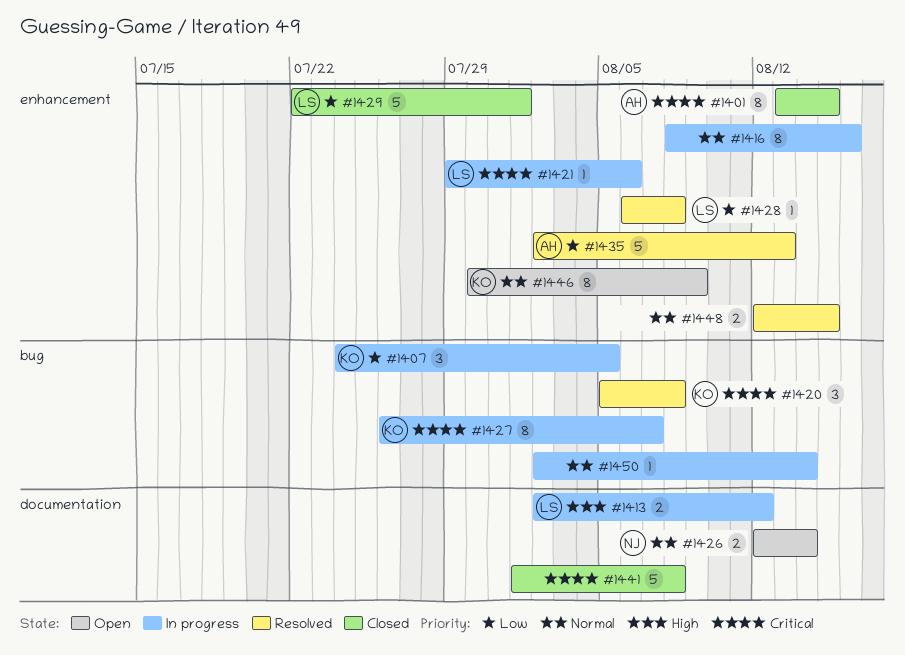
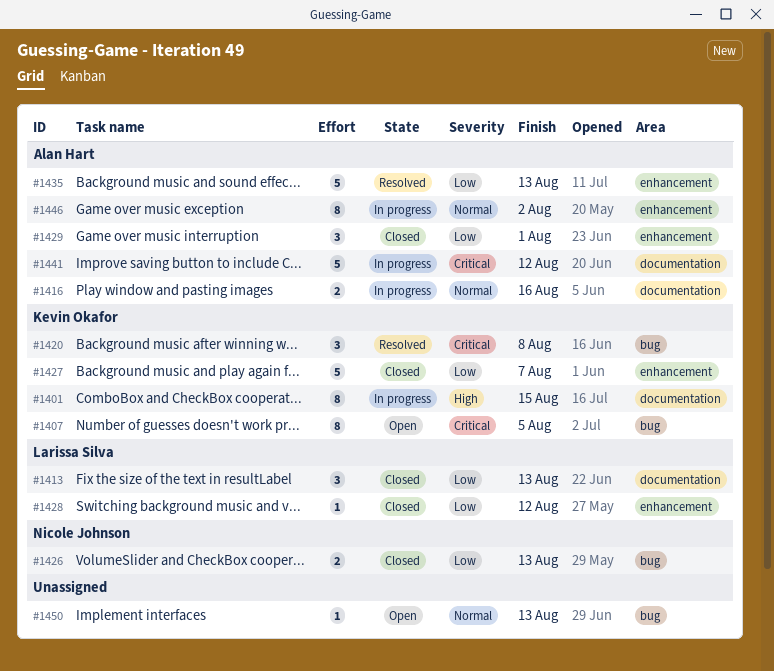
#1401, status: Closed -> In progress
#1401, owner: Alan Hart -> Kevin Okafor
#1401, priority: Critical -> High
#1401, label: enhancement -> documentation
#1407, status: In progress -> Open
#1407, priority: Low -> Critical
#1407, estimate: 3 -> 8
#1413, status: In progress -> Closed
#1413, priority: High -> Low
#1413, estimate: 2 -> 3
#1413, due: Aug 12 -> Aug 13
#1416, owner: none -> Alan Hart
#1416, label: enhancement -> documentation
#1416, estimate: 8 -> 2
#1421: present -> none
#1426, status: Open -> Closed
#1426, priority: Normal -> Low
#1426, label: documentation -> bug
#1426, due: Aug 14 -> Aug 13
#1427, status: In progress -> Closed
#1427, priority: Critical -> Low
#1427, label: bug -> enhancement
#1427, estimate: 8 -> 5
#1428, status: Resolved -> Closed
#1428, due: Aug 8 -> Aug 12
#1429, owner: Larissa Silva -> Alan Hart
#1429, estimate: 5 -> 3
#1441, status: Closed -> In progress
#1441, owner: none -> Alan Hart
#1441, due: Aug 8 -> Aug 12
#1446, status: Open -> In progress
#1446, owner: Kevin Okafor -> Alan Hart
#1446, due: Aug 9 -> Aug 2
#1448: present -> none
#1450, status: In progress -> Open
#1450, due: Aug 14 -> Aug 13

